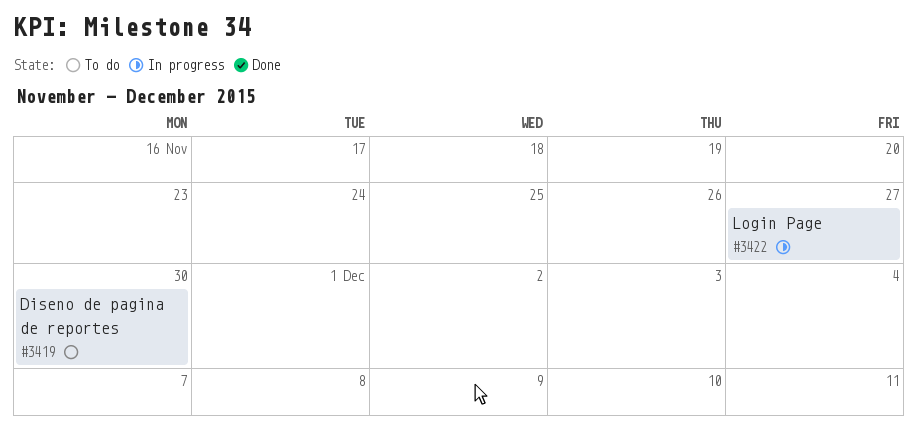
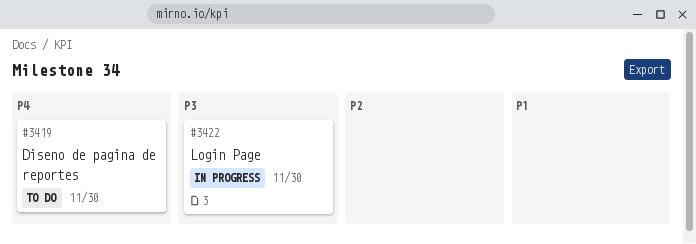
#3422, due: Nov 27 -> Nov 30

